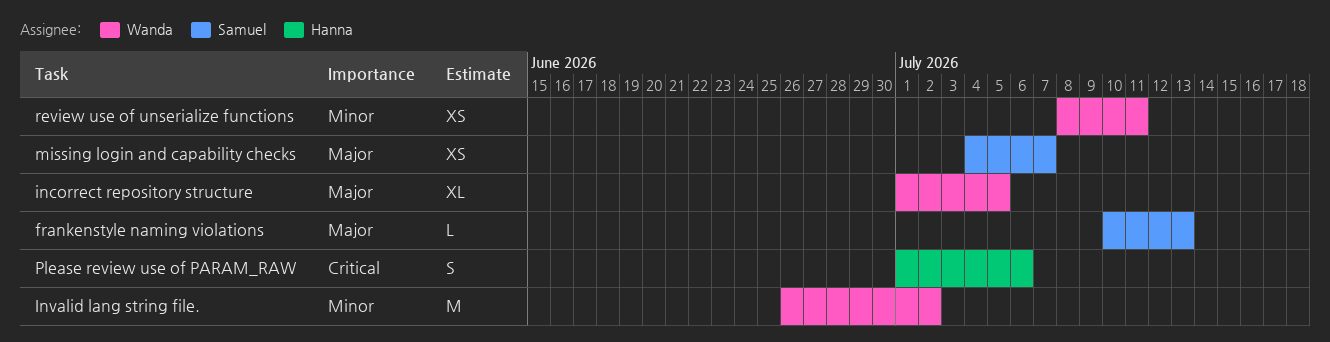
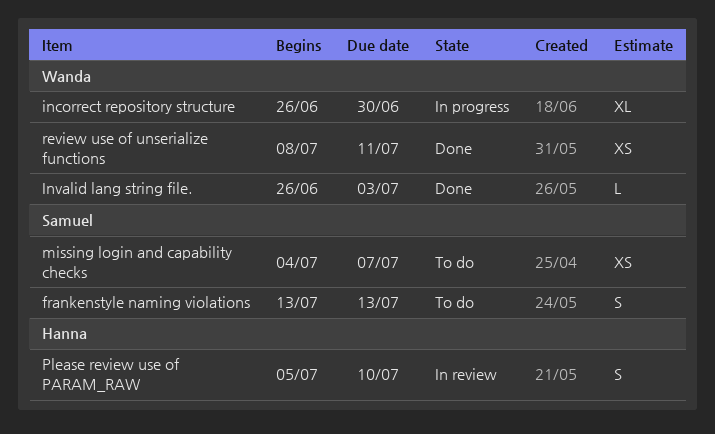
frankenstyle naming violations, estimate: L -> S
frankenstyle naming violations, start: Jul 10 -> Jul 13
incorrect repository structure, start: Jul 1 -> Jun 26
incorrect repository structure, due: Jul 5 -> Jun 30
Invalid lang string file., estimate: M -> L
Invalid lang string file., due: Jul 2 -> Jul 3
Please review use of PARAM_RAW, start: Jul 1 -> Jul 5
Please review use of PARAM_RAW, due: Jul 6 -> Jul 10

